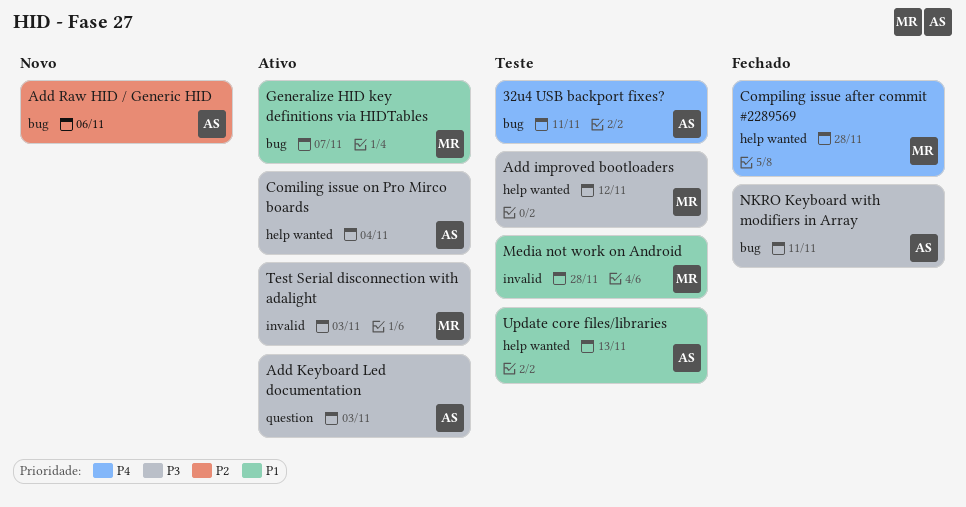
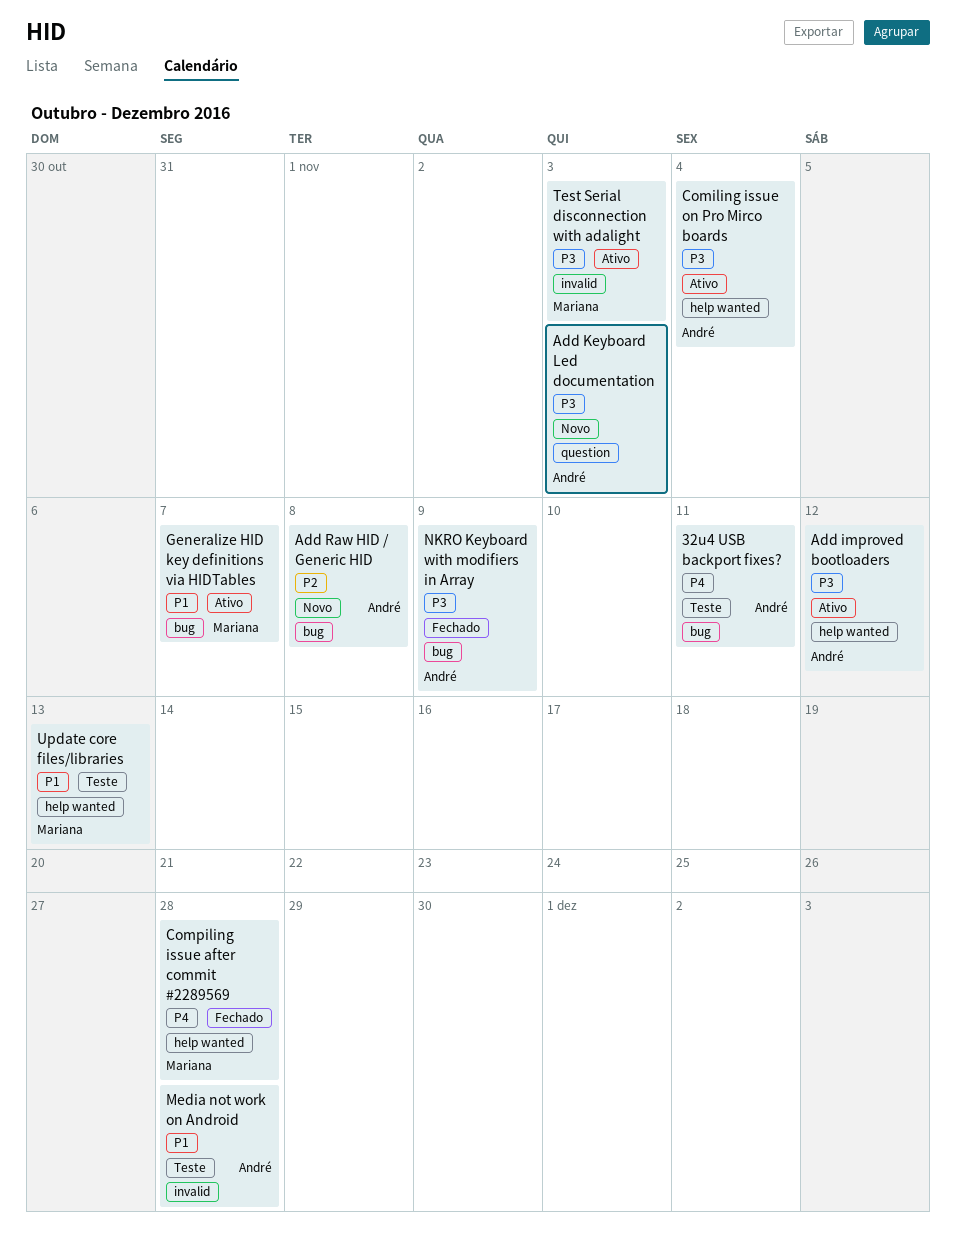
Add improved bootloaders, status: Teste -> Ativo
Add improved bootloaders, owner: Mariana -> André
Add Keyboard Led documentation, status: Ativo -> Novo
Add Raw HID / Generic HID, due: Nov 6 -> Nov 8
Media not work on Android, owner: Mariana -> André
NKRO Keyboard with modifiers in Array, due: Nov 11 -> Nov 9
Update core files/libraries, owner: André -> Mariana

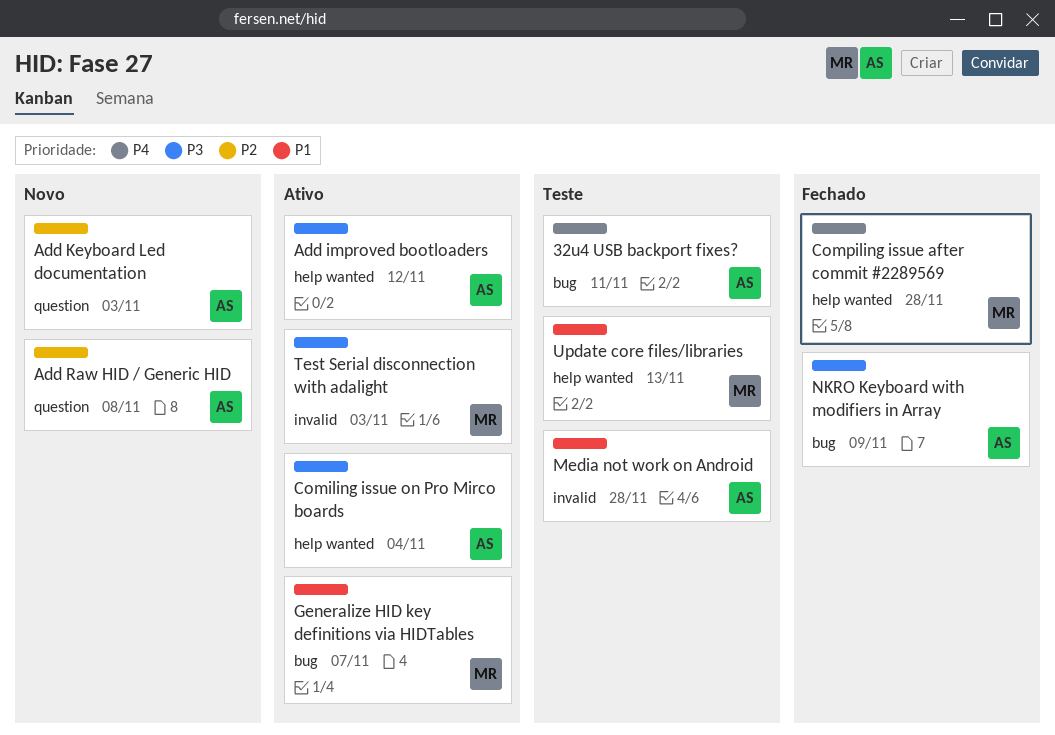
Add Keyboard Led documentation, priority: P3 -> P2
Add Raw HID / Generic HID, label: bug -> question

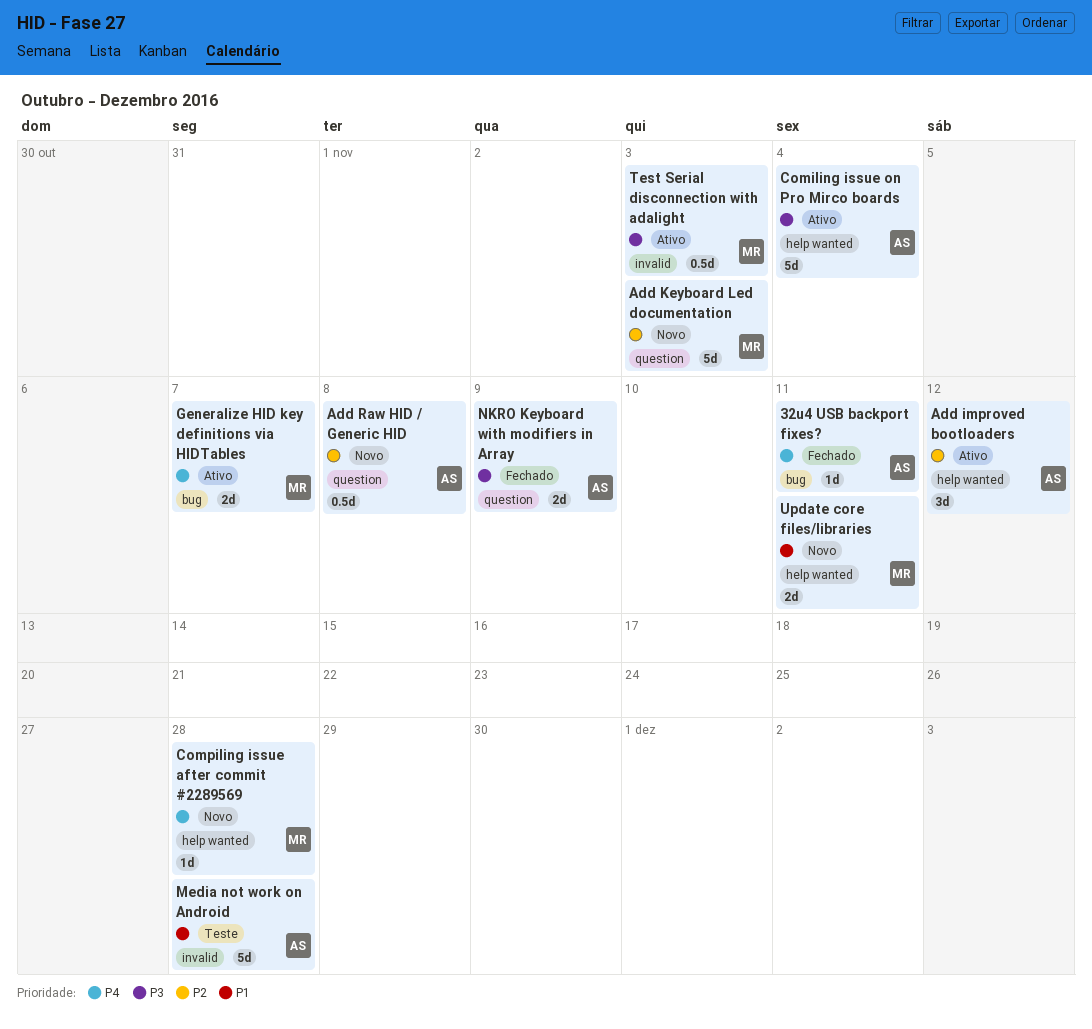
32u4 USB backport fixes?, status: Teste -> Fechado
Add improved bootloaders, priority: P3 -> P2
Add Keyboard Led documentation, owner: AS -> MR
Compiling issue after commit #2289569, status: Fechado -> Novo
Generalize HID key definitions via HIDTables, priority: P1 -> P4
NKRO Keyboard with modifiers in Array, label: bug -> question
Update core files/libraries, status: Teste -> Novo
Update core files/libraries, due: Nov 13 -> Nov 11

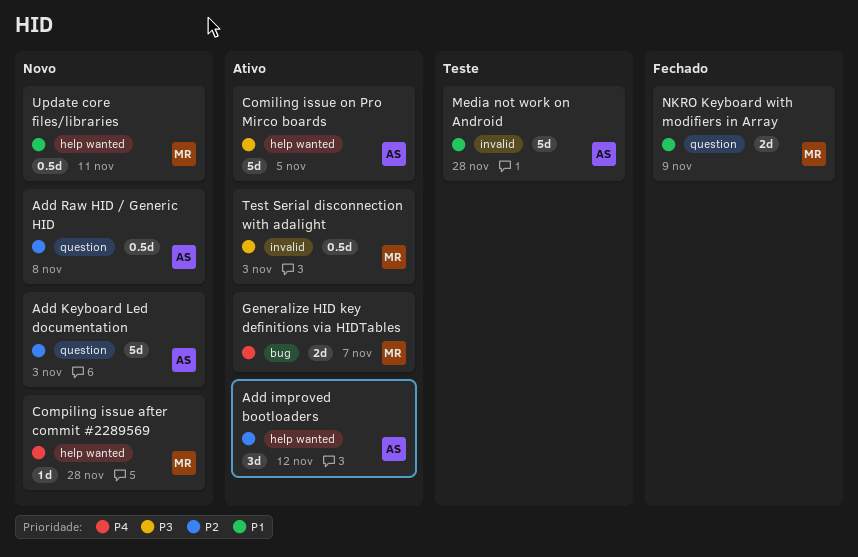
32u4 USB backport fixes?: present -> none
Add Keyboard Led documentation, owner: MR -> AS
Comiling issue on Pro Mirco boards, due: Nov 4 -> Nov 5
NKRO Keyboard with modifiers in Array, owner: AS -> MR
NKRO Keyboard with modifiers in Array, priority: P3 -> P1
Update core files/libraries, estimate: 2d -> 0.5d

